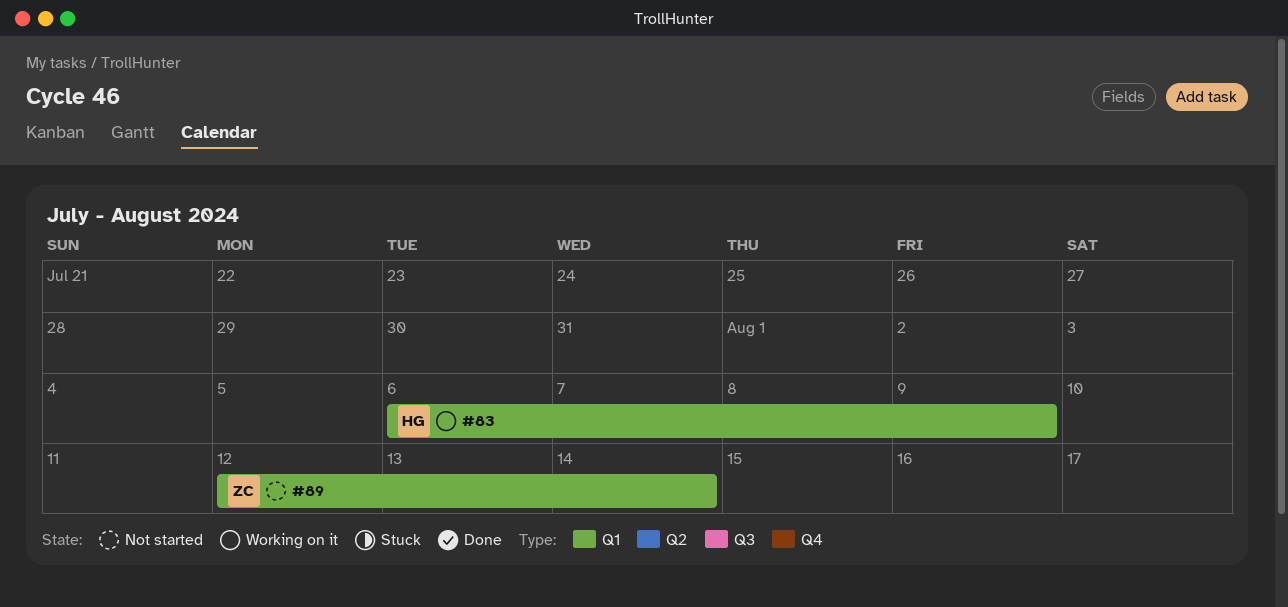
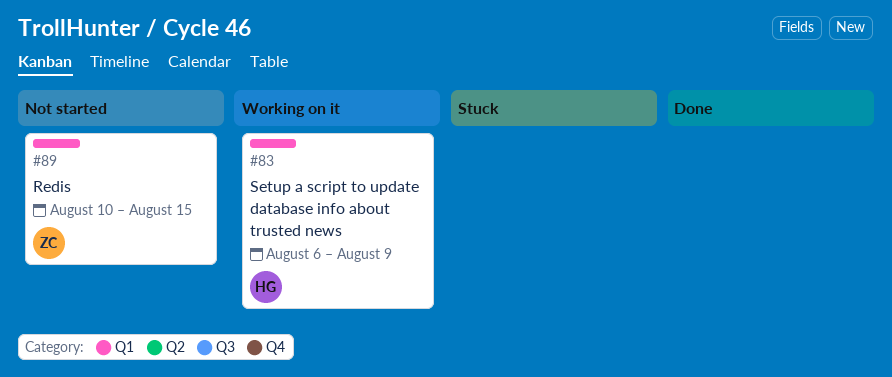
#89, start: Aug 12 -> Aug 10
#89, due: Aug 14 -> Aug 15

